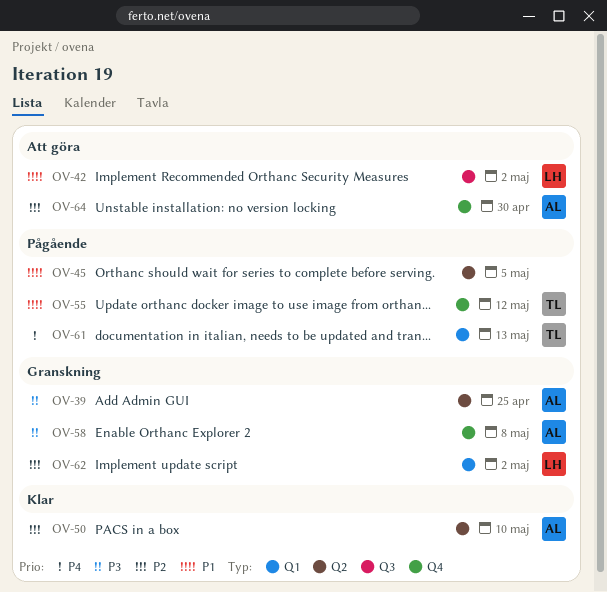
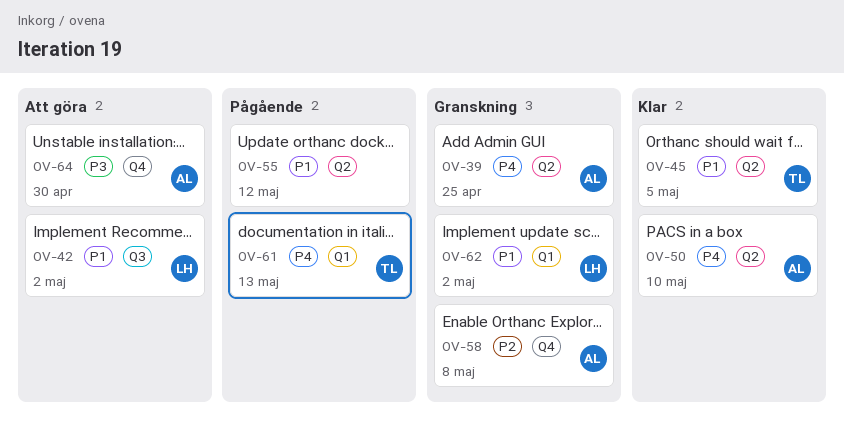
OV-39, priority: P3 -> P4
OV-45, status: Pågående -> Klar
OV-45, owner: none -> TL
OV-50, priority: P2 -> P4
OV-55, owner: TL -> none
OV-55, label: Q4 -> Q2
OV-58, priority: P3 -> P2
OV-62, priority: P2 -> P1
OV-64, priority: P2 -> P3

